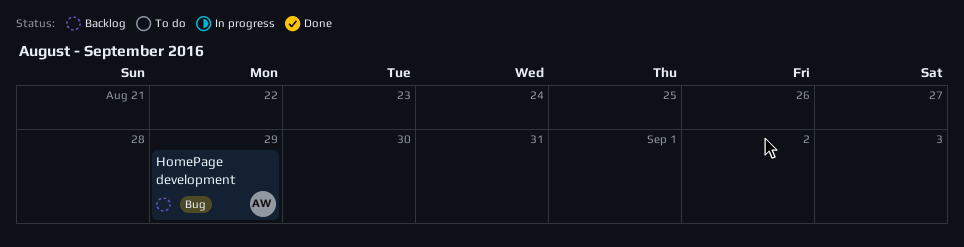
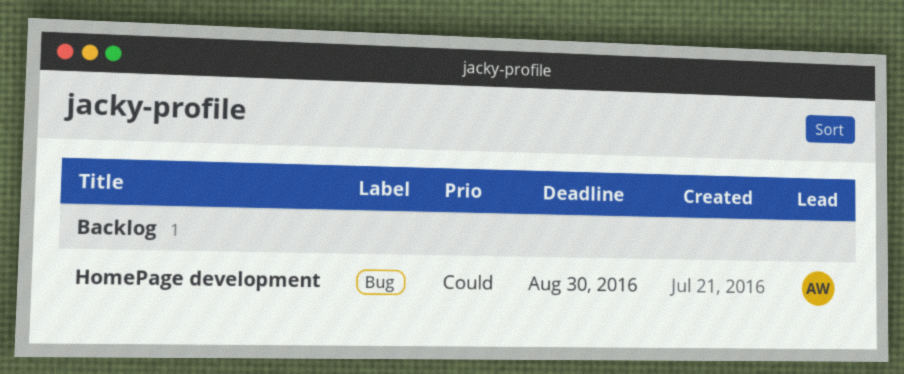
HomePage development, due: Aug 29 -> Aug 30

